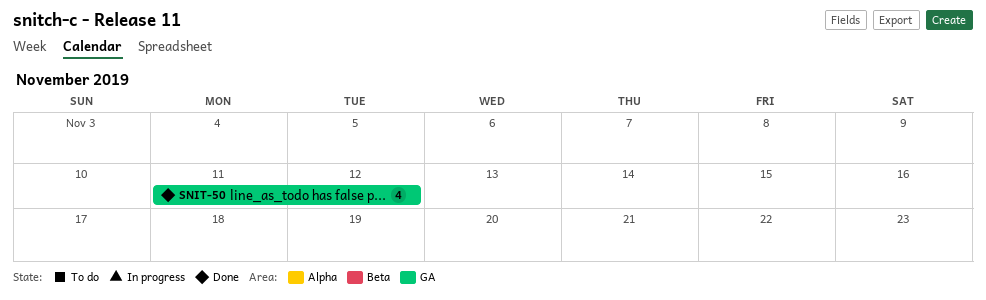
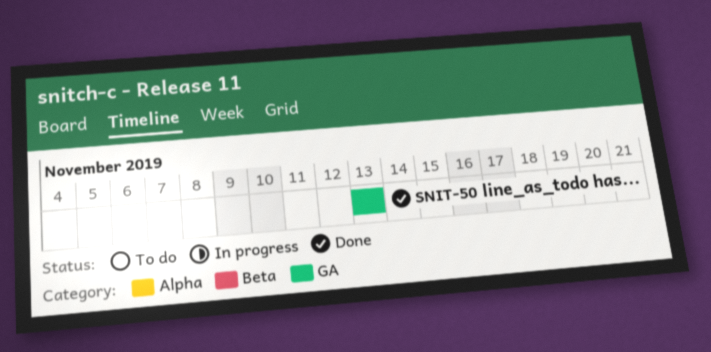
SNIT-50, start: Nov 11 -> Nov 13
SNIT-50, due: Nov 12 -> Nov 13

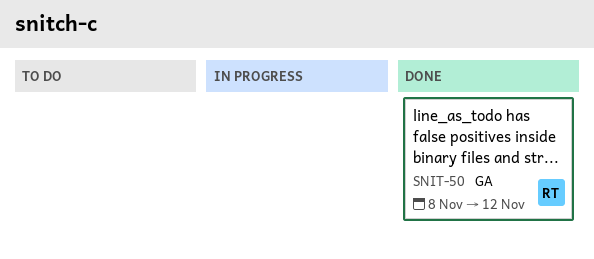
SNIT-50, start: Nov 13 -> Nov 8
SNIT-50, due: Nov 13 -> Nov 12

